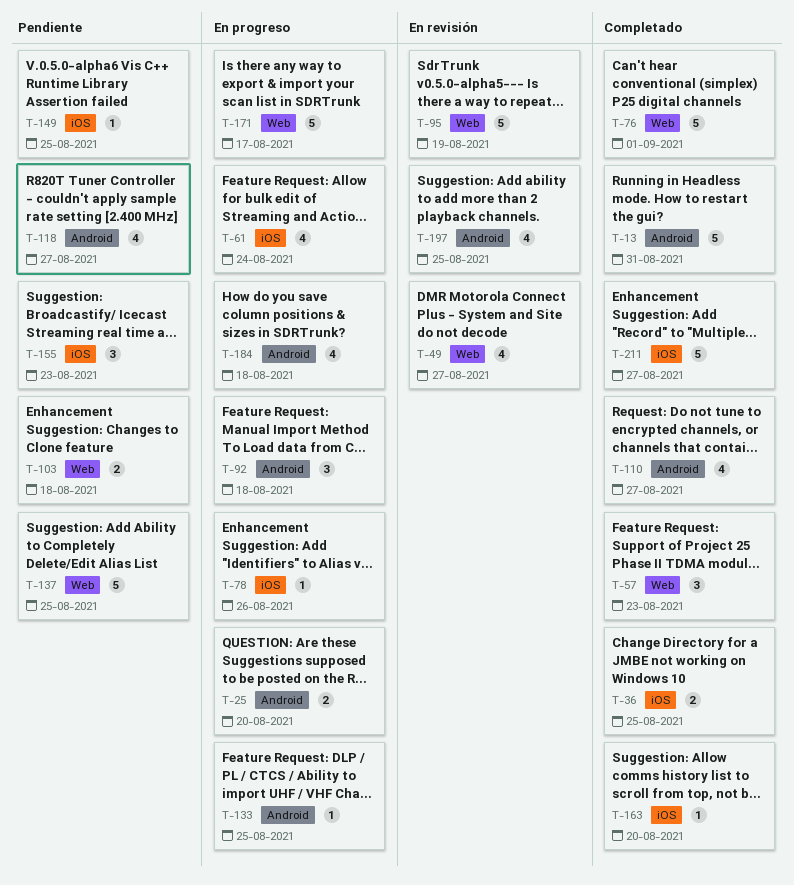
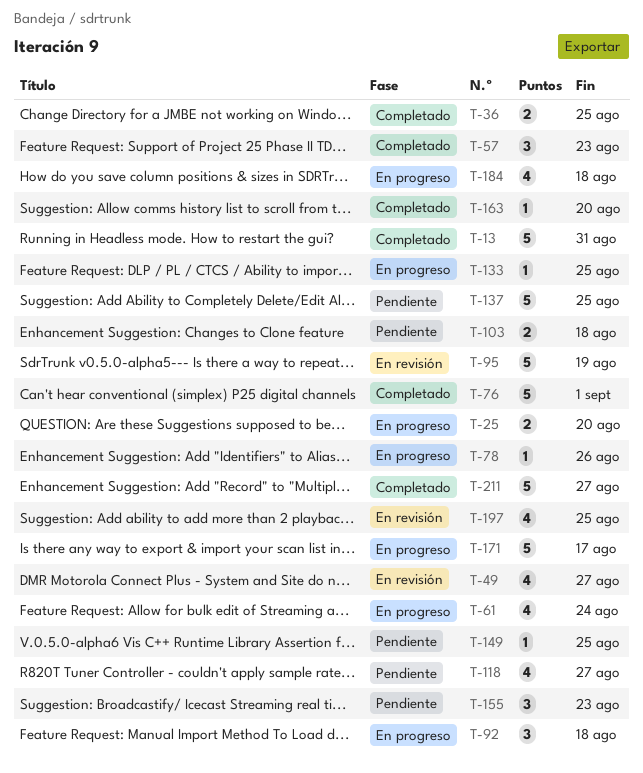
T-110: present -> none

